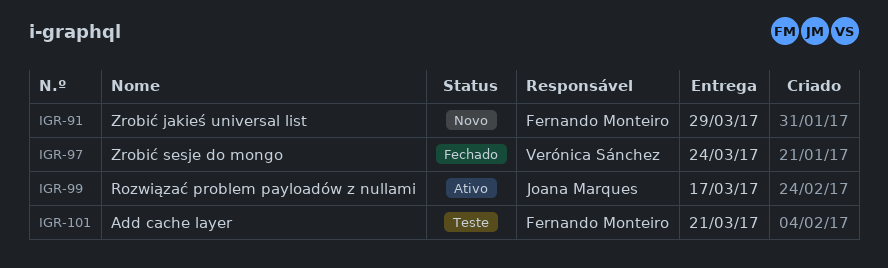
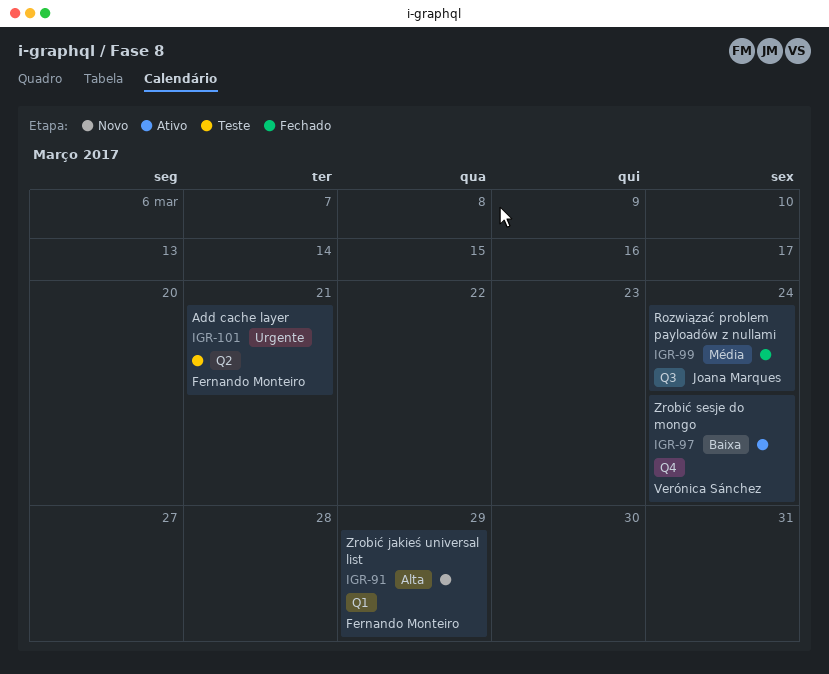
IGR-97, status: Fechado -> Ativo
IGR-99, status: Ativo -> Fechado
IGR-99, due: Mar 17 -> Mar 24

